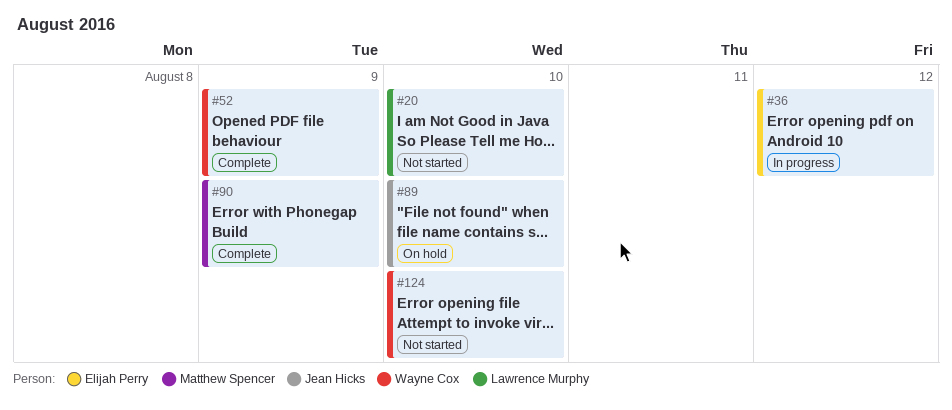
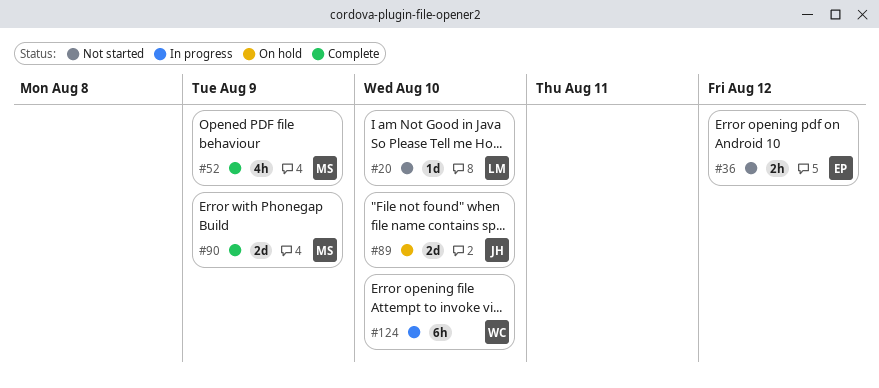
#36, status: In progress -> Not started
#52, owner: Wayne Cox -> Matthew Spencer
#124, status: Not started -> In progress

